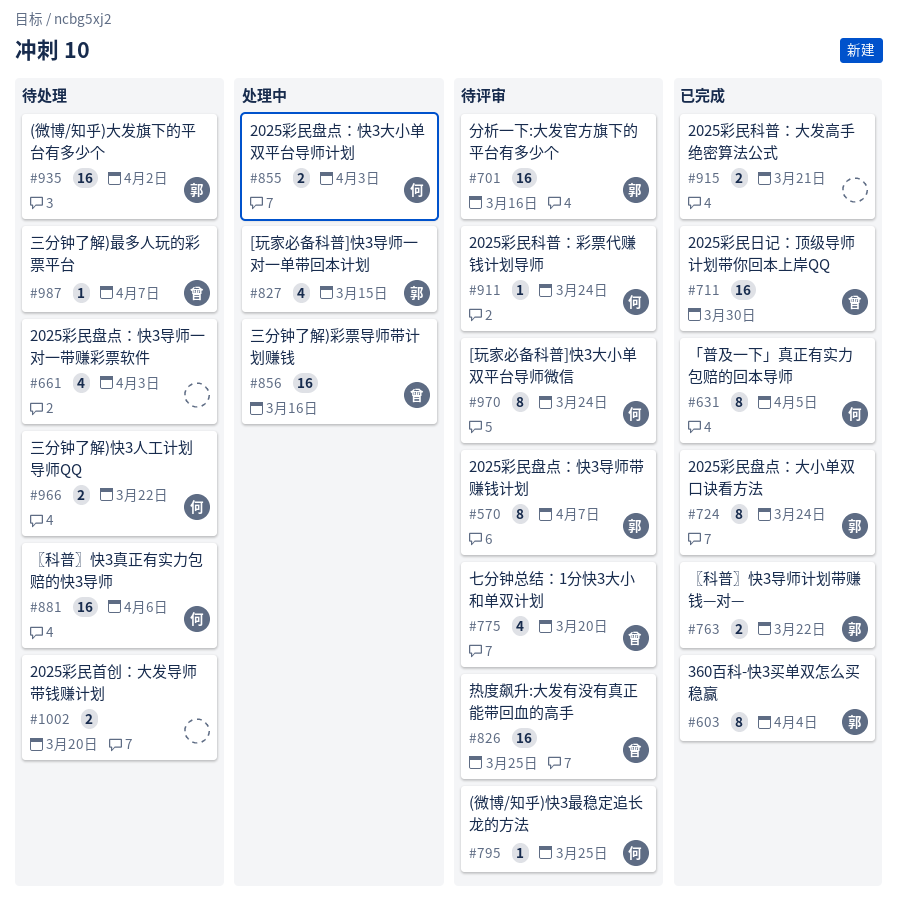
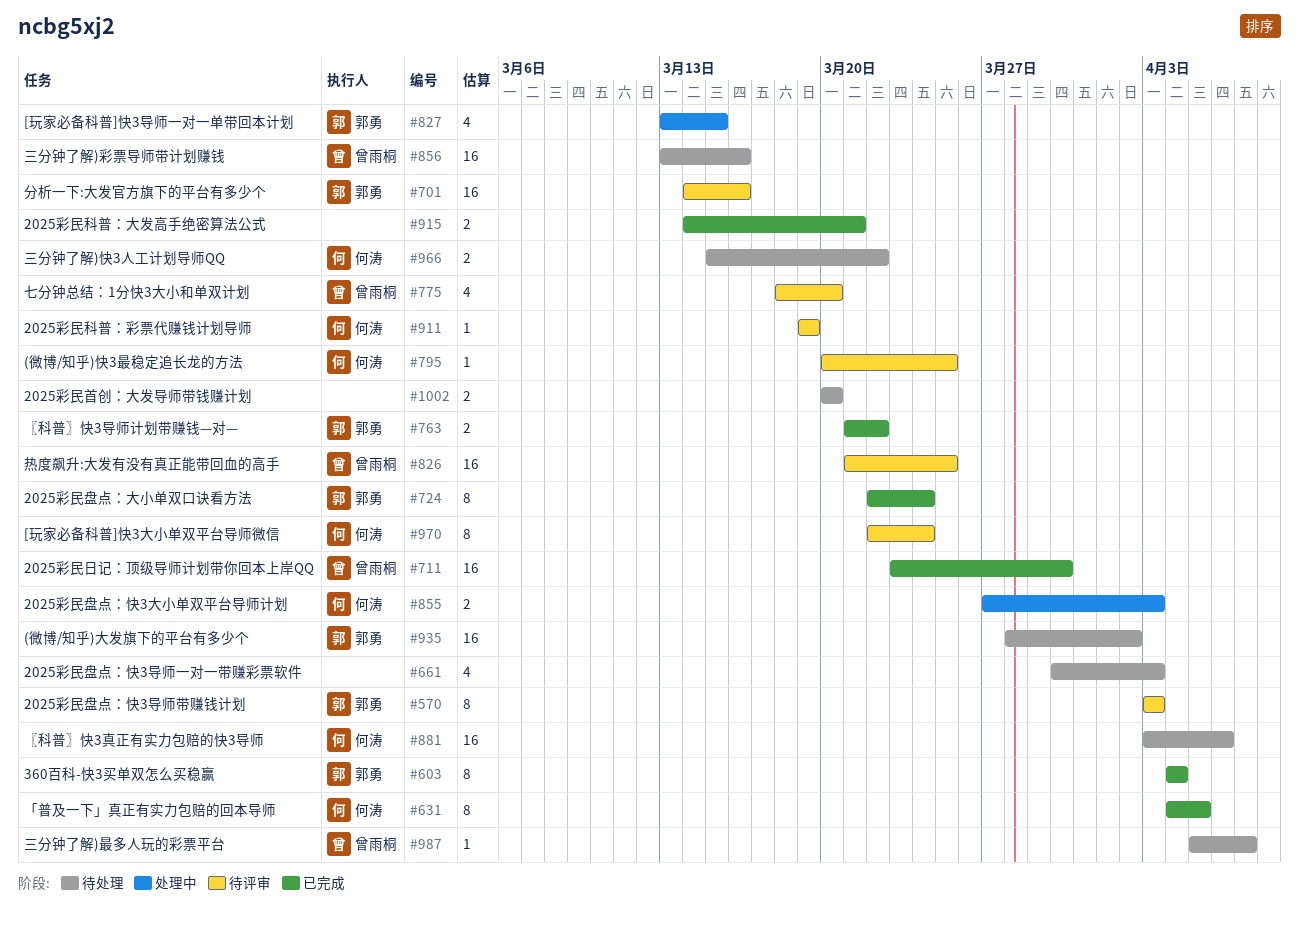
#570, due: Apr 7 -> Apr 3
#856, status: 处理中 -> 待处理
#911, due: Mar 24 -> Mar 19

